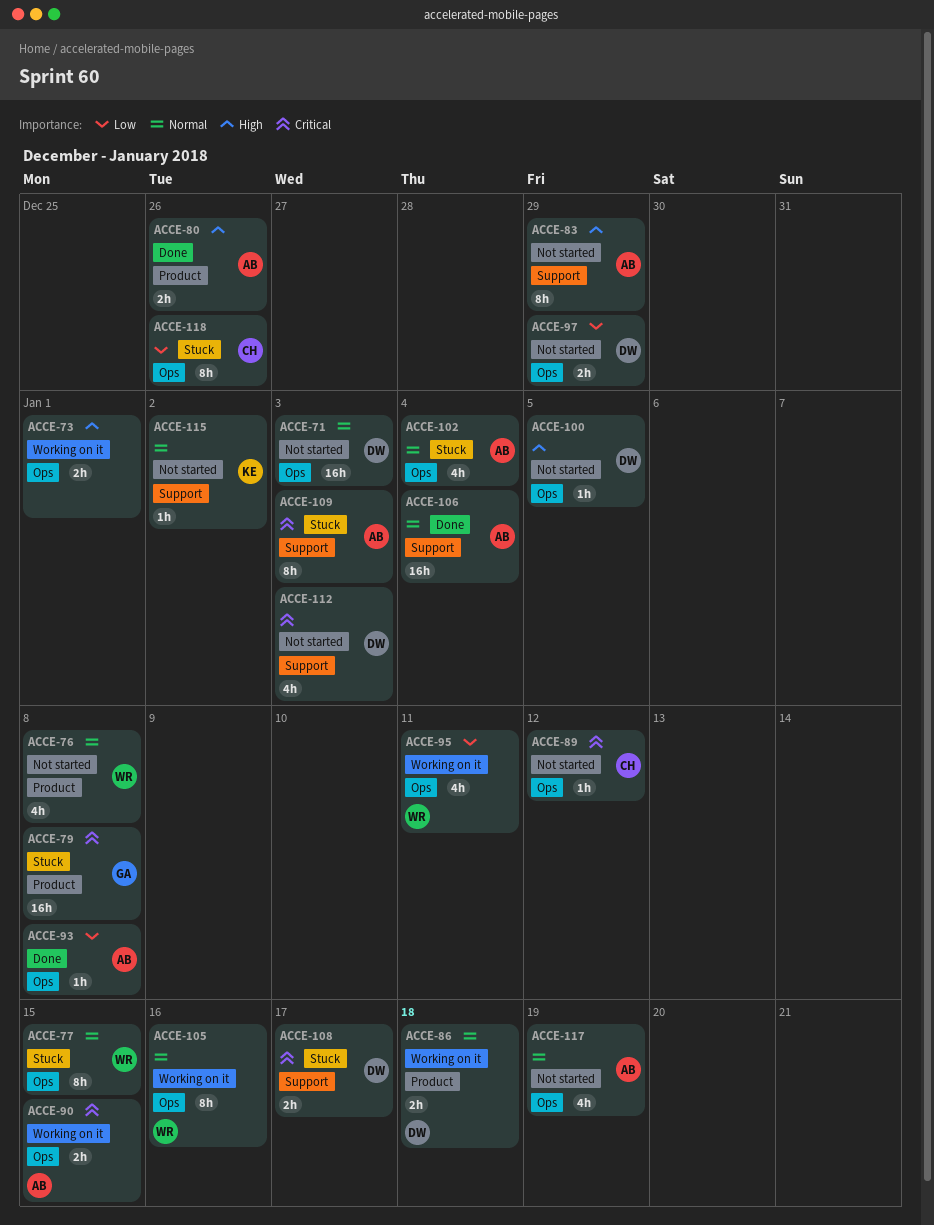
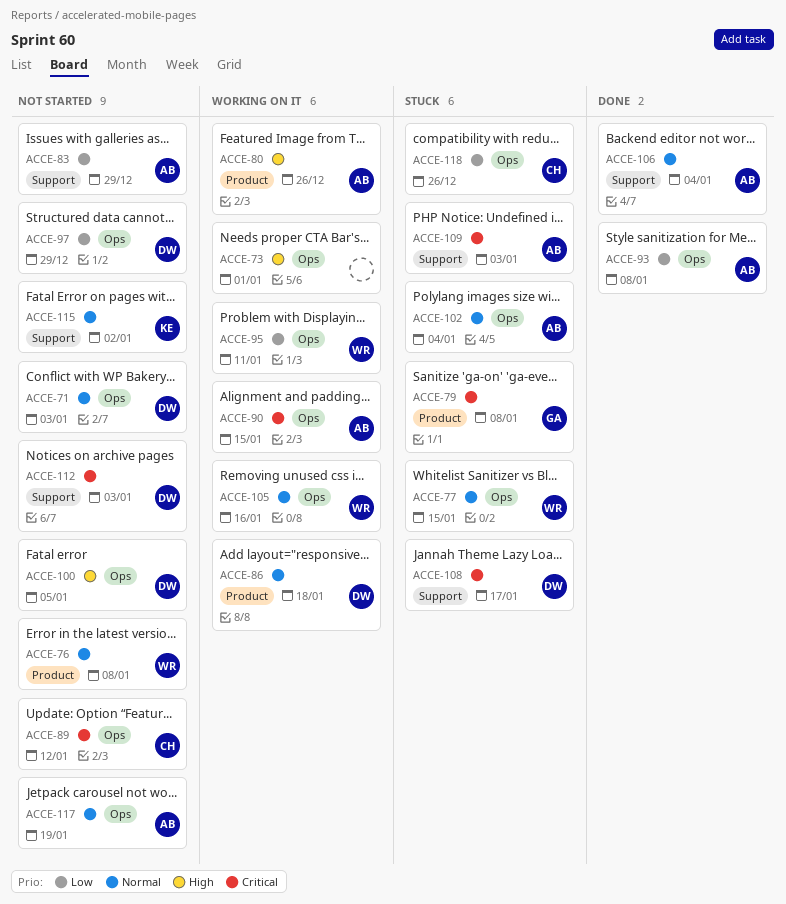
ACCE-80, status: Done -> Working on it
ACCE-83, priority: High -> Low

